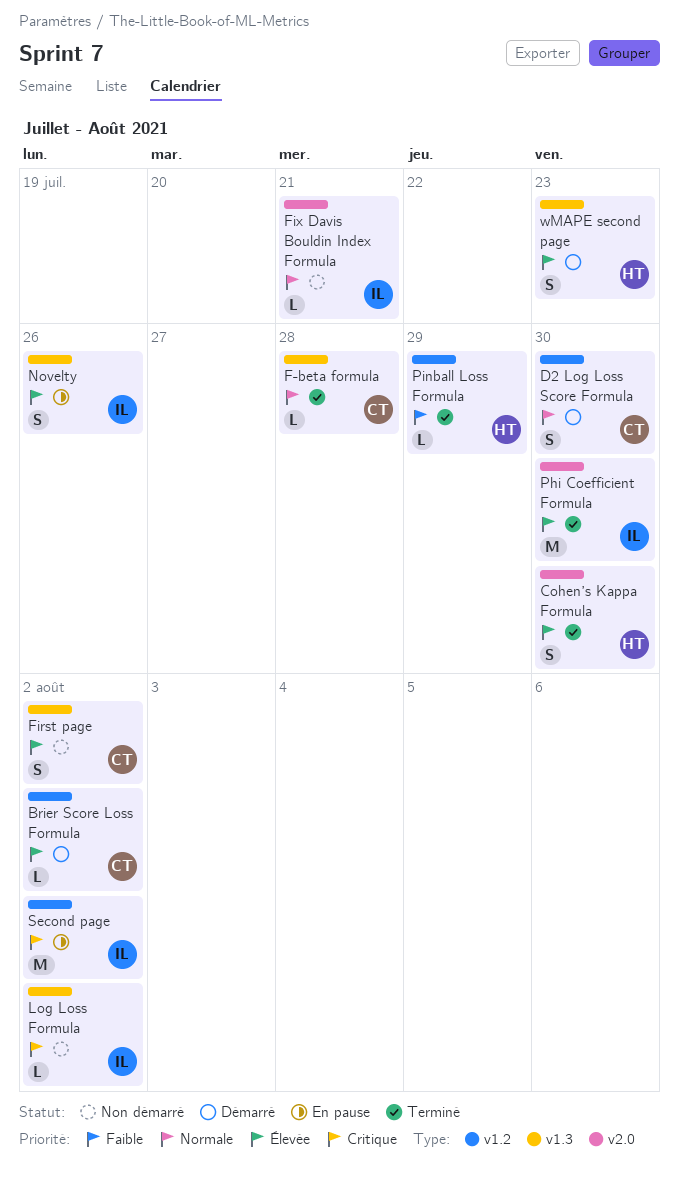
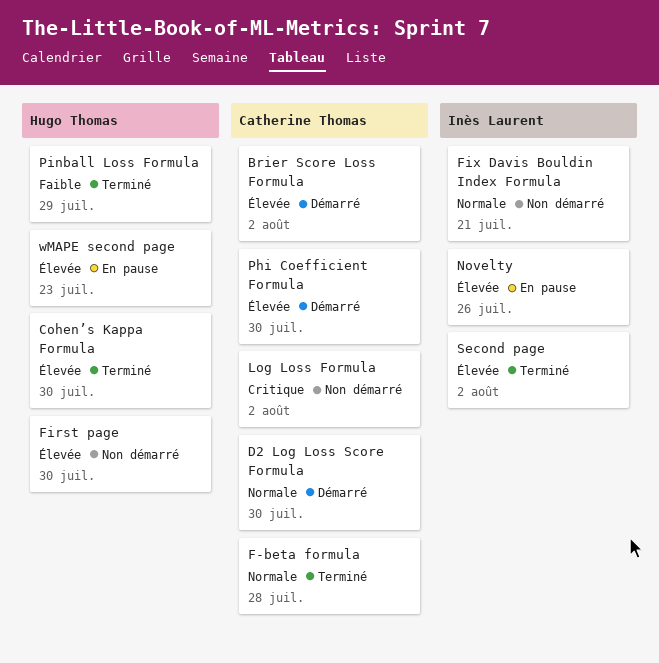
First page, owner: Catherine Thomas -> Hugo Thomas
First page, due: Aug 2 -> Jul 30
Log Loss Formula, owner: Inès Laurent -> Catherine Thomas
Phi Coefficient Formula, status: Terminé -> Démarré
Phi Coefficient Formula, owner: Inès Laurent -> Catherine Thomas
Second page, status: En pause -> Terminé
Second page, priority: Critique -> Élevée
wMAPE second page, status: Démarré -> En pause

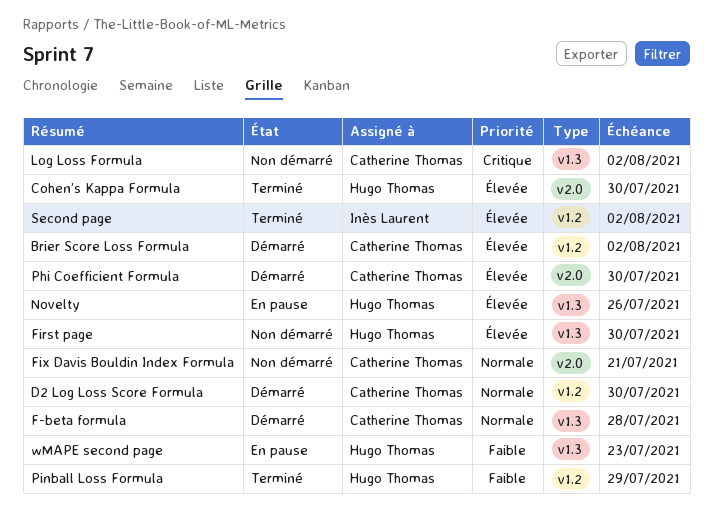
F-beta formula, status: Terminé -> Démarré
Fix Davis Bouldin Index Formula, owner: Inès Laurent -> Catherine Thomas
Novelty, owner: Inès Laurent -> Hugo Thomas
wMAPE second page, priority: Élevée -> Faible

